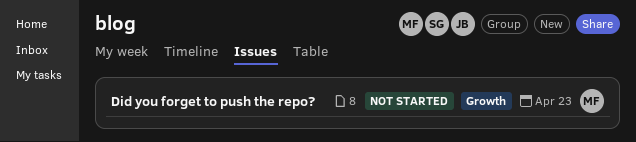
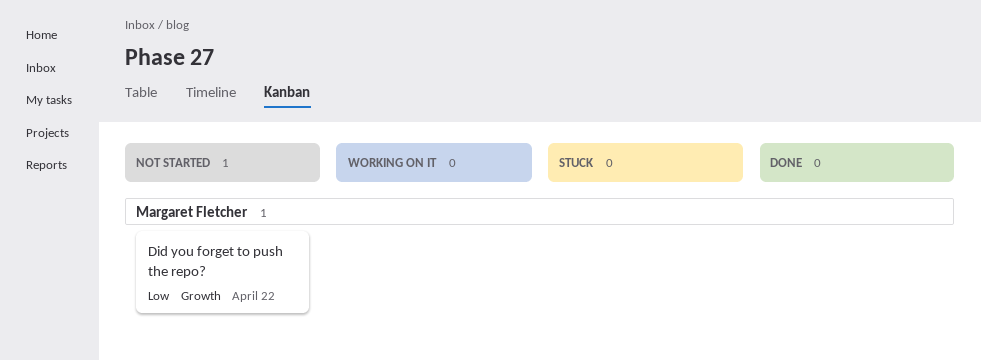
Did you forget to push the repo?, due: Apr 23 -> Apr 22

